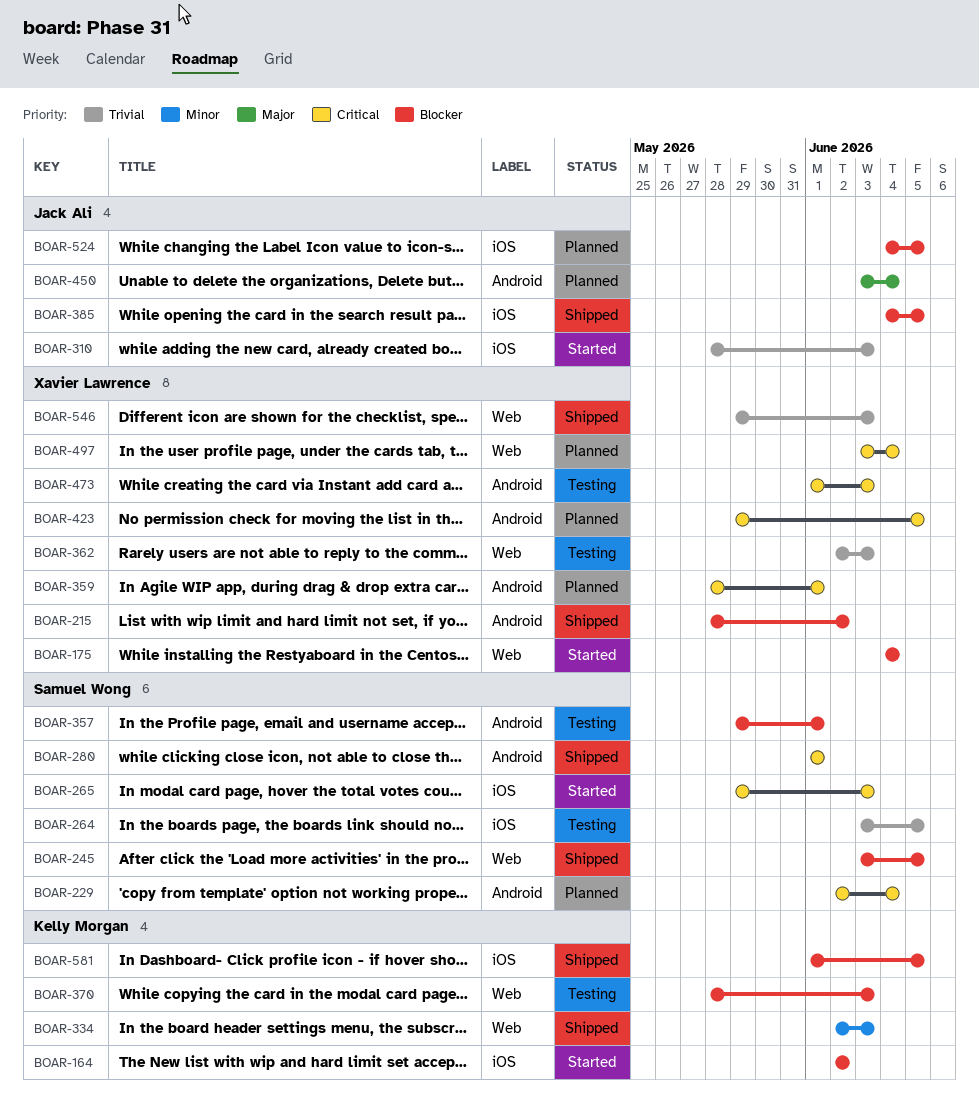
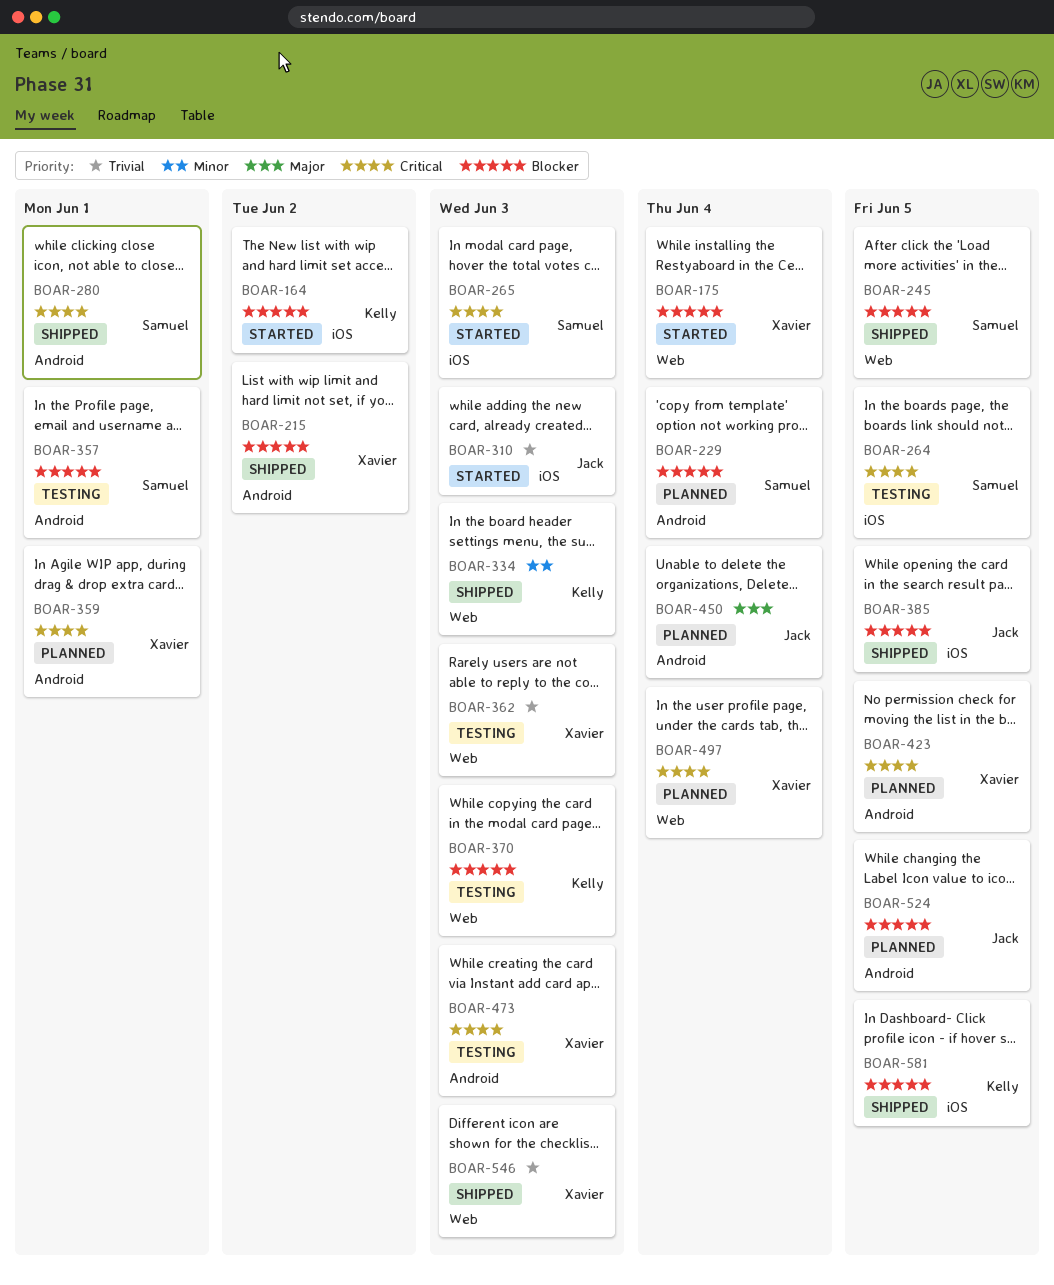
BOAR-229, priority: Critical -> Blocker
BOAR-264, priority: Trivial -> Critical
BOAR-524, label: iOS -> Android

